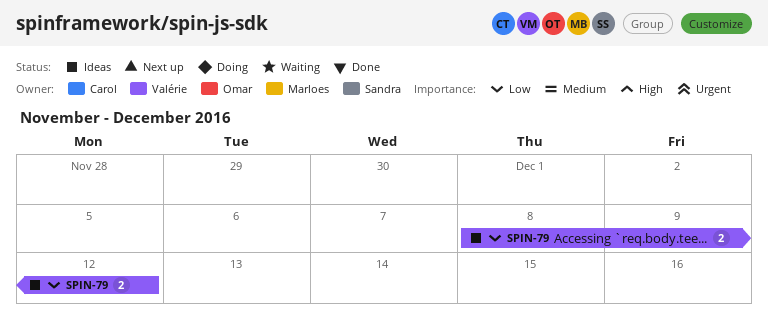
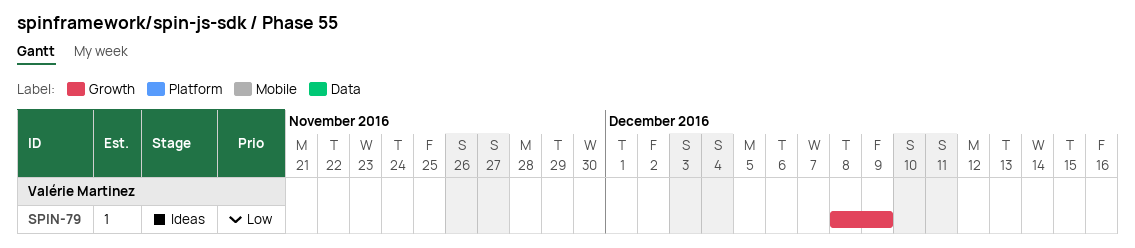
SPIN-79, estimate: 2 -> 1
SPIN-79, due: Dec 12 -> Dec 9

